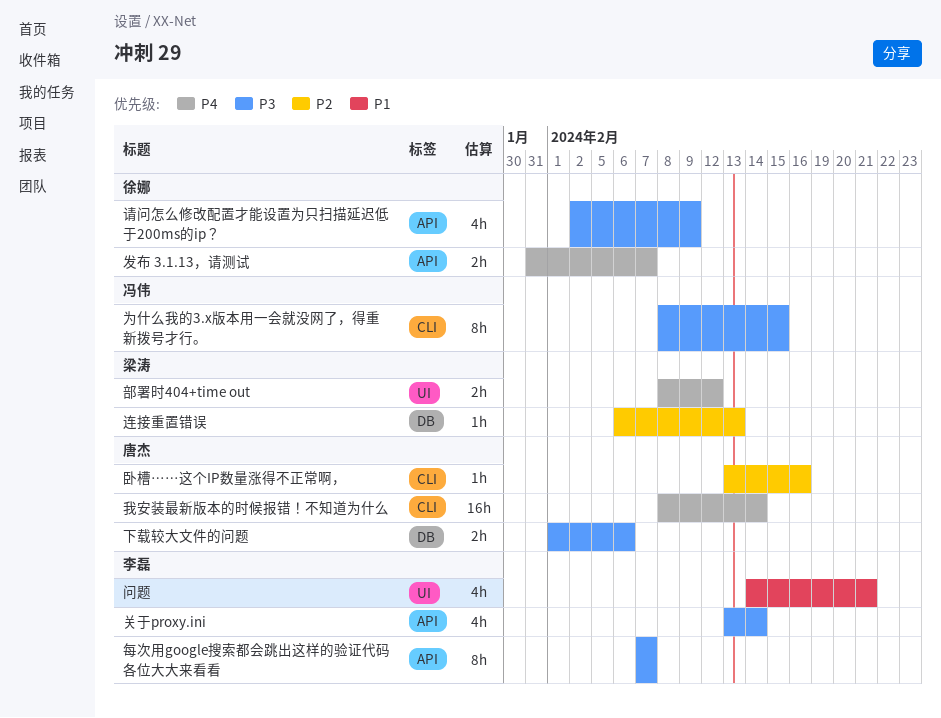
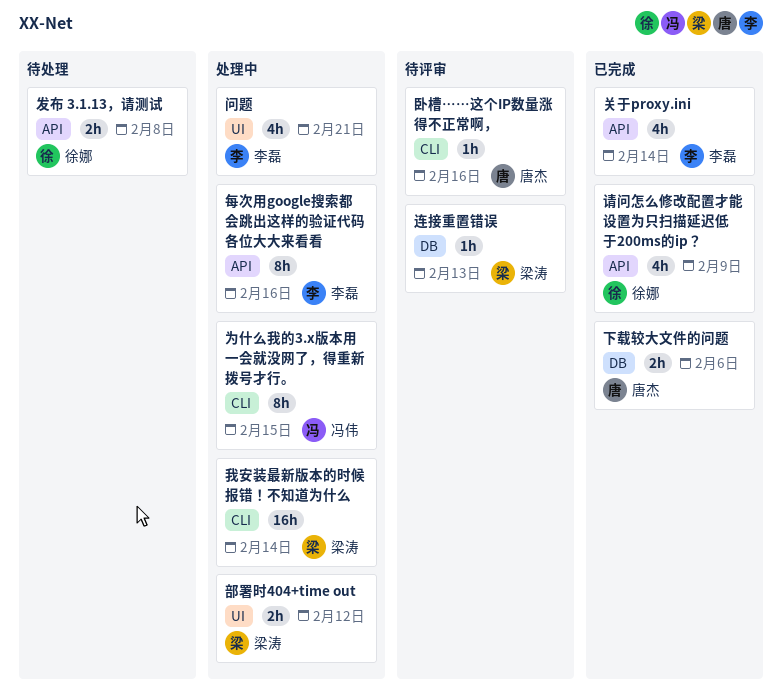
发布 3.1.13，请测试, due: Feb 7 -> Feb 8
我安装最新版本的时候报错！不知道为什么, owner: 唐杰 -> 梁涛
每次用google搜索都会跳出这样的验证代码 各位大大来看看, due: Feb 7 -> Feb 16

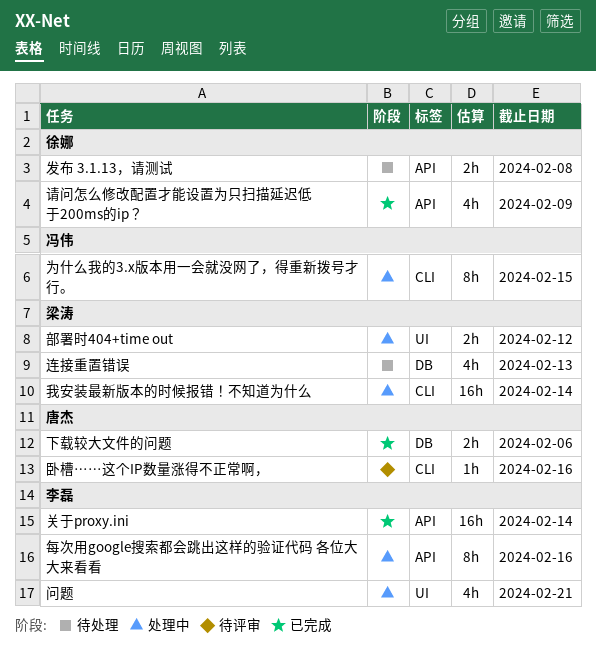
关于proxy.ini, estimate: 4h -> 16h
连接重置错误, status: 待评审 -> 待处理
连接重置错误, estimate: 1h -> 4h

